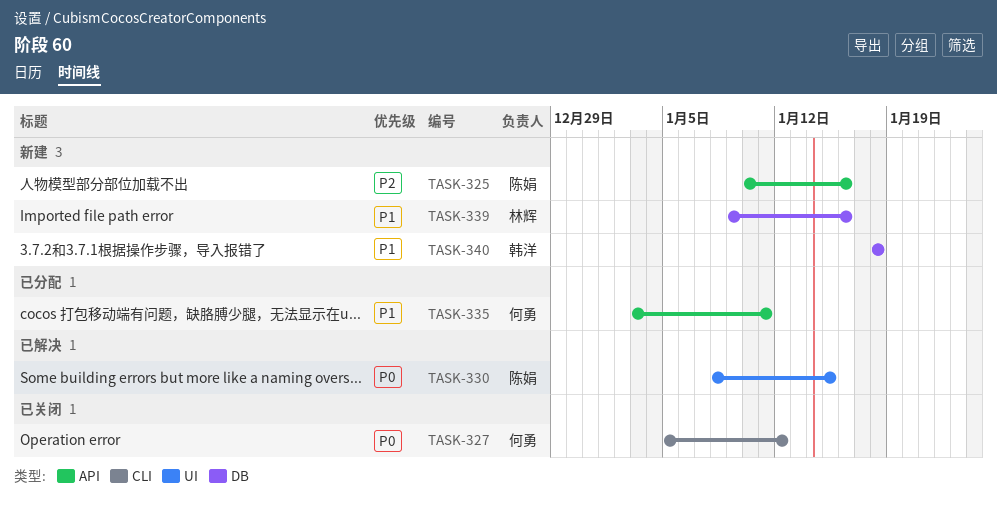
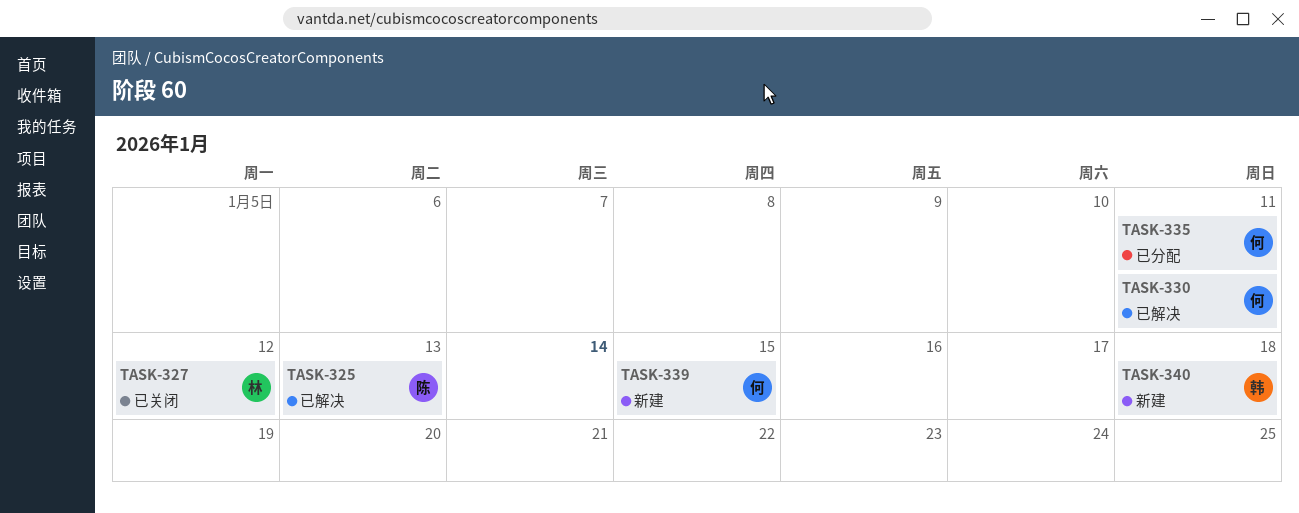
TASK-325, status: 新建 -> 已解决
TASK-325, due: Jan 16 -> Jan 13
TASK-327, owner: 何勇 -> 林辉
TASK-330, owner: 陈娟 -> 何勇
TASK-330, due: Jan 15 -> Jan 11
TASK-339, owner: 林辉 -> 何勇
TASK-339, due: Jan 16 -> Jan 15

